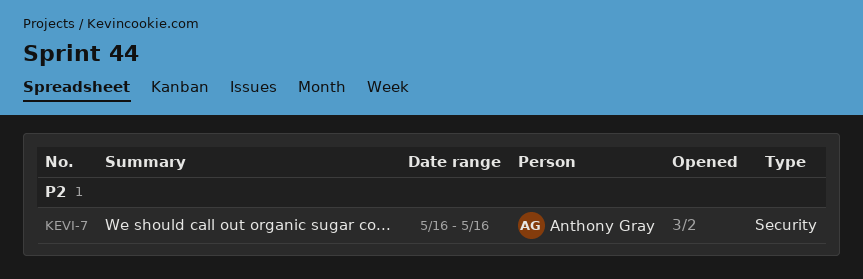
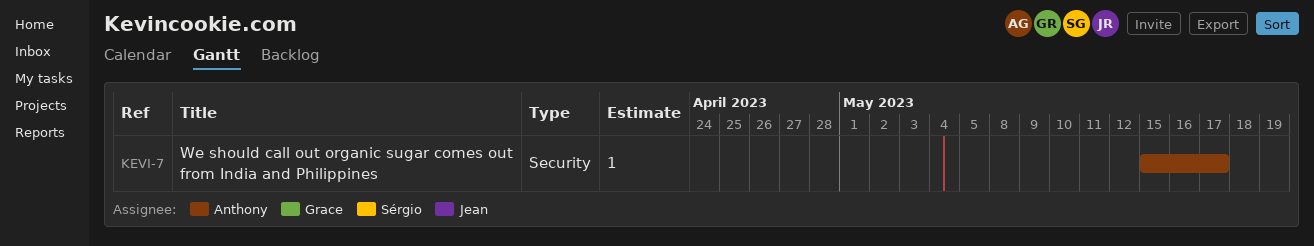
KEVI-7, start: May 16 -> May 15
KEVI-7, due: May 16 -> May 17

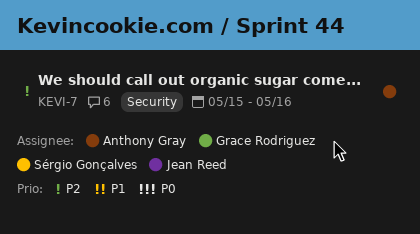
KEVI-7, due: May 17 -> May 16

